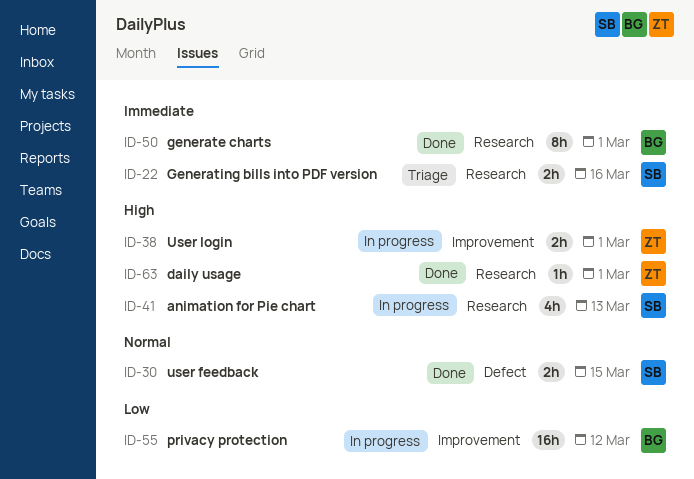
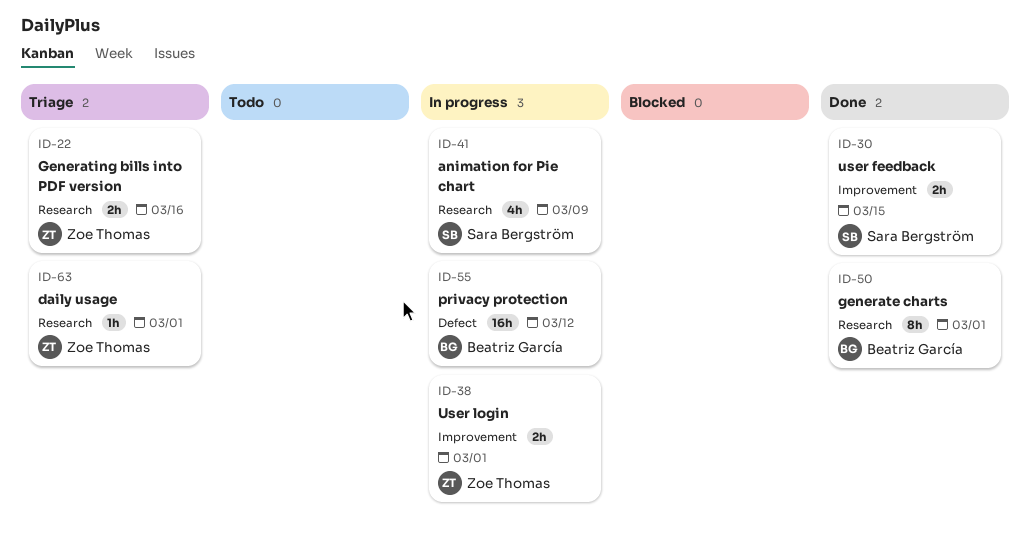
ID-22, owner: Sara Bergström -> Zoe Thomas
ID-30, label: Defect -> Improvement
ID-41, due: Mar 13 -> Mar 9
ID-55, label: Improvement -> Defect
ID-63, status: Done -> Triage

